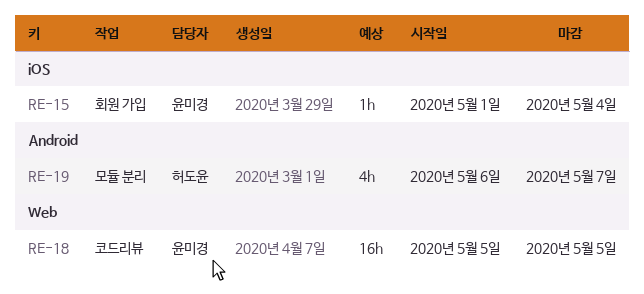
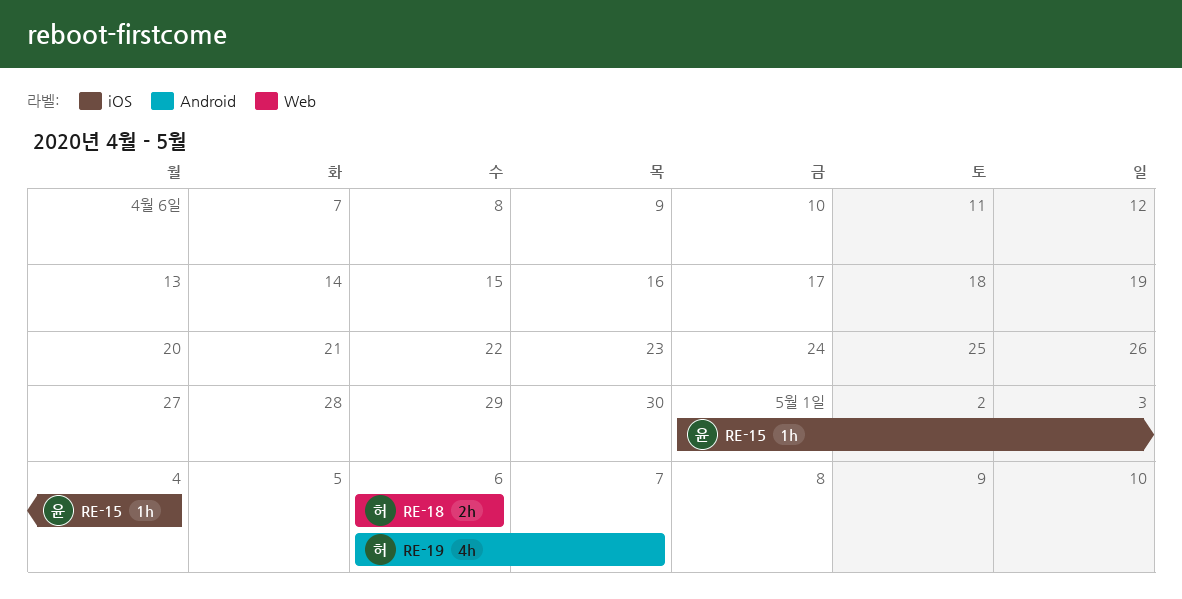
RE-18, owner: 윤미경 -> 허도윤
RE-18, estimate: 16h -> 2h
RE-18, start: May 5 -> May 6
RE-18, due: May 5 -> May 6

